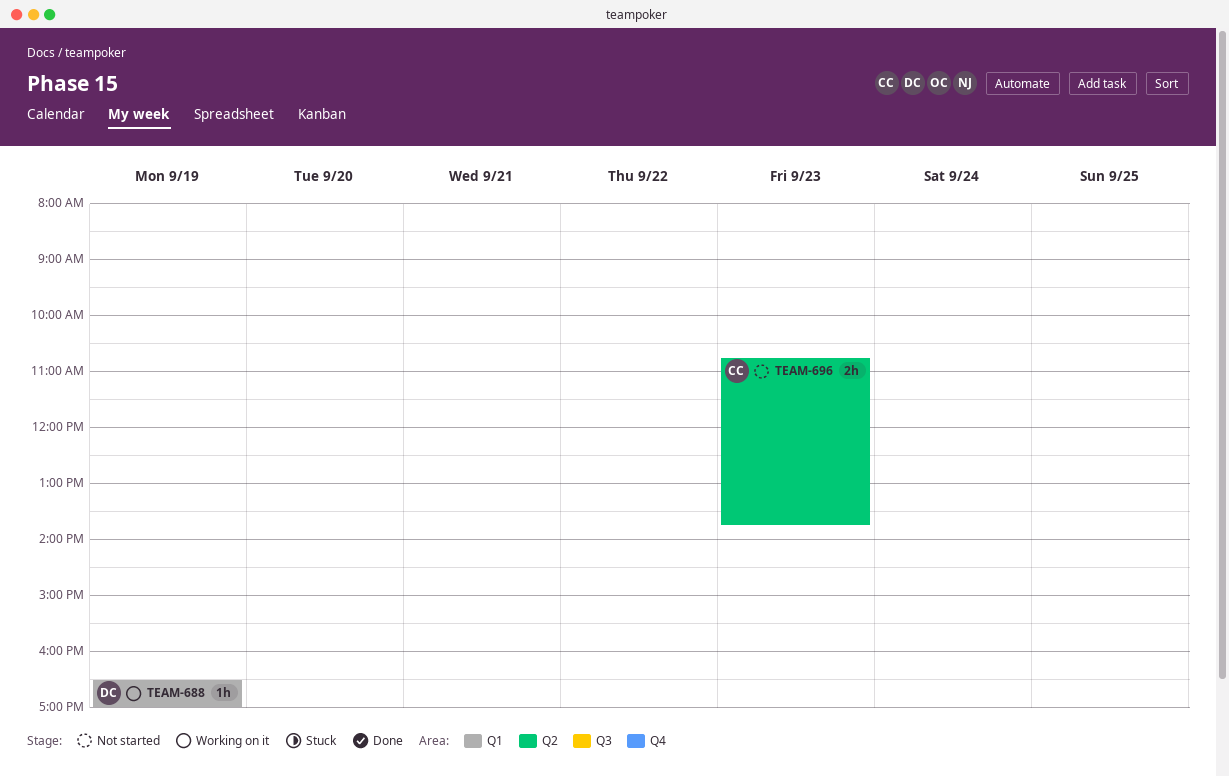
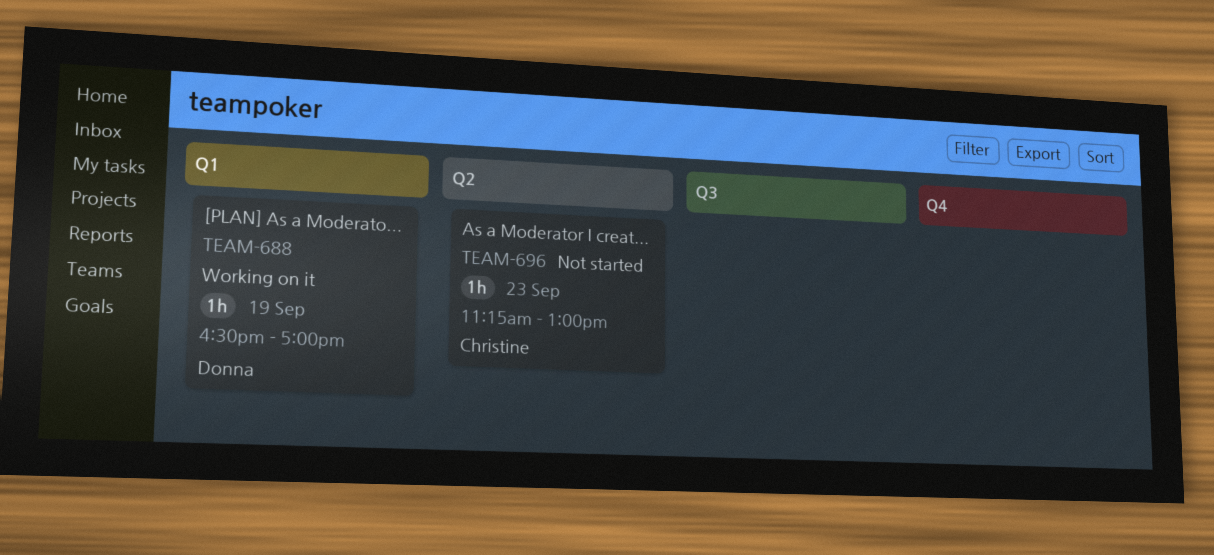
TEAM-696, estimate: 2h -> 1h
TEAM-696, begins: 10:45 -> 11:15
TEAM-696, ends: 13:45 -> 13:00

